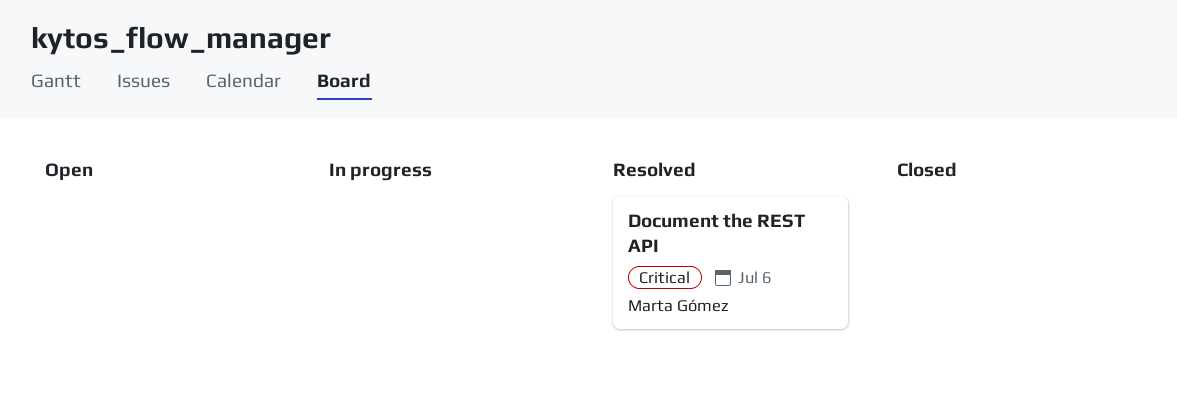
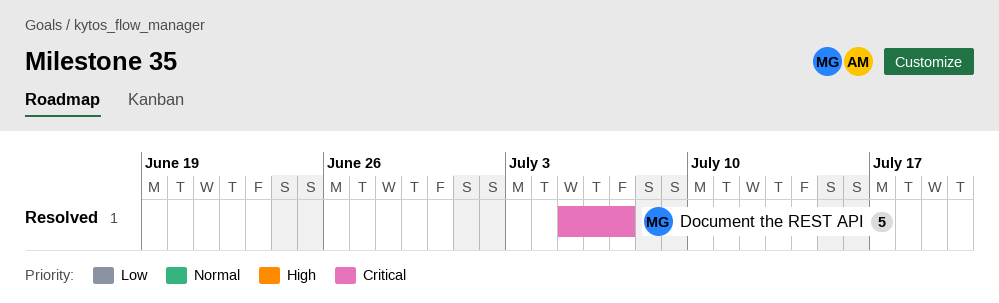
Document the REST API, due: Jul 6 -> Jul 7

